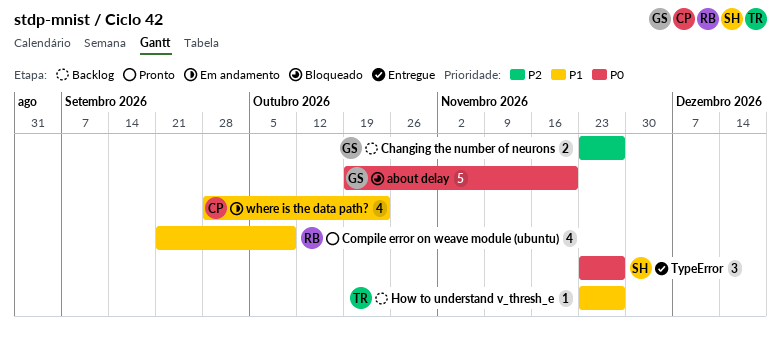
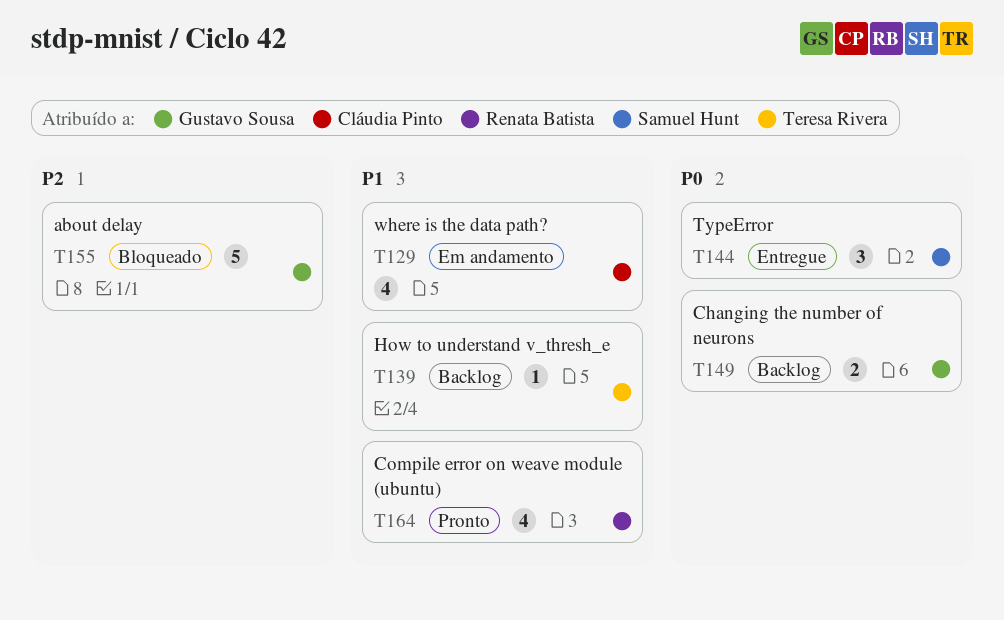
about delay, priority: P0 -> P2
Changing the number of neurons, priority: P2 -> P0

